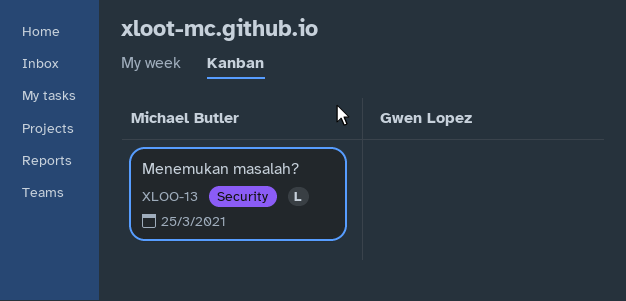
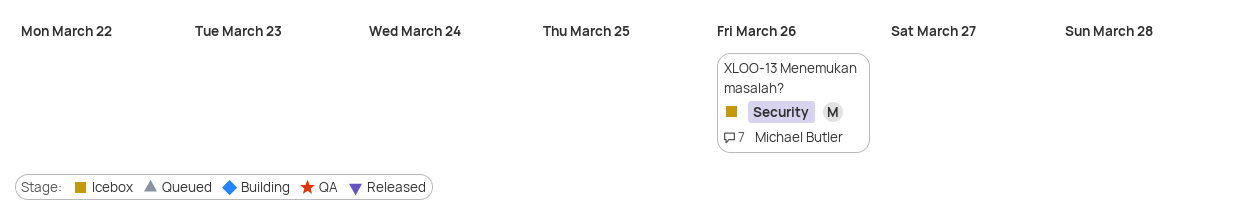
XLOO-13, estimate: L -> M
XLOO-13, due: Mar 25 -> Mar 26

